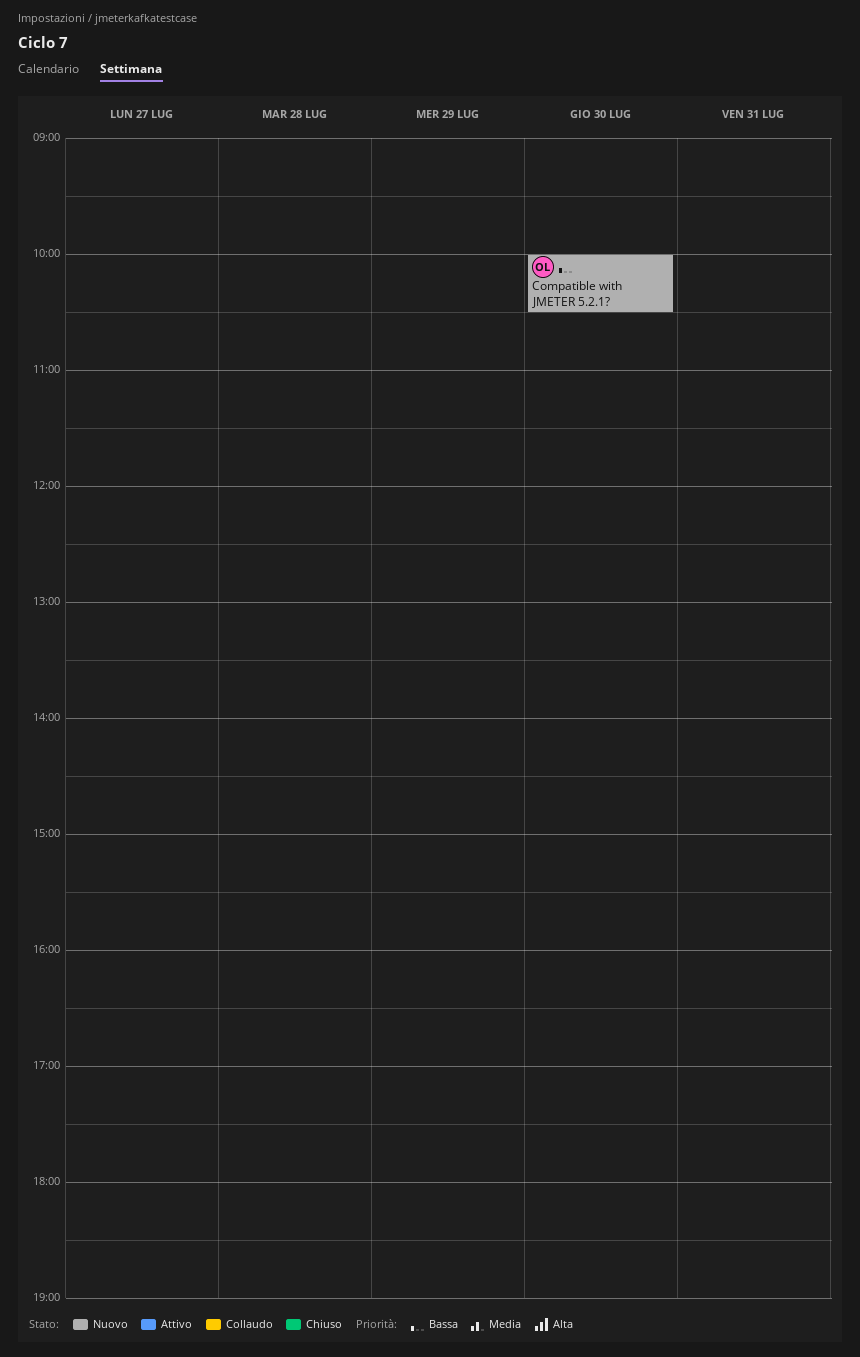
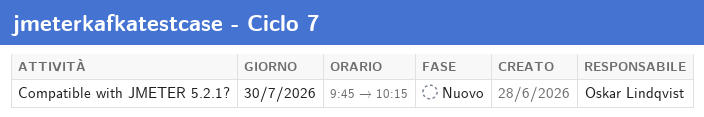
Compatible with JMETER 5.2.1?, begins: 10:00 -> 09:45
Compatible with JMETER 5.2.1?, ends: 10:30 -> 10:15

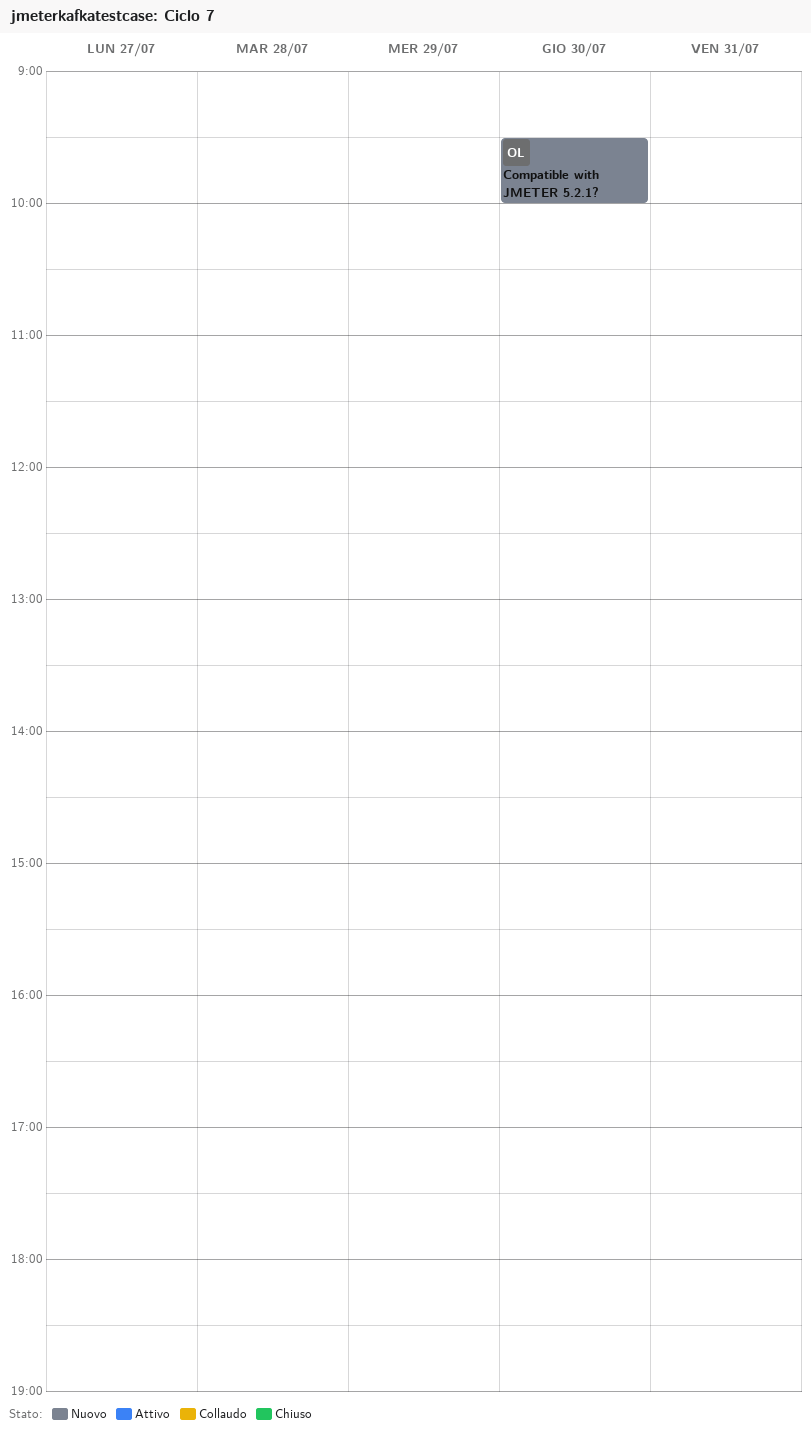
Compatible with JMETER 5.2.1?, begins: 09:45 -> 09:30
Compatible with JMETER 5.2.1?, ends: 10:15 -> 10:00

